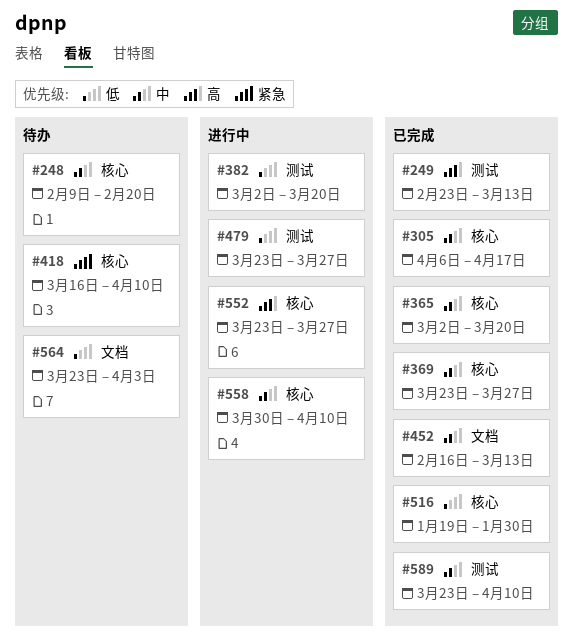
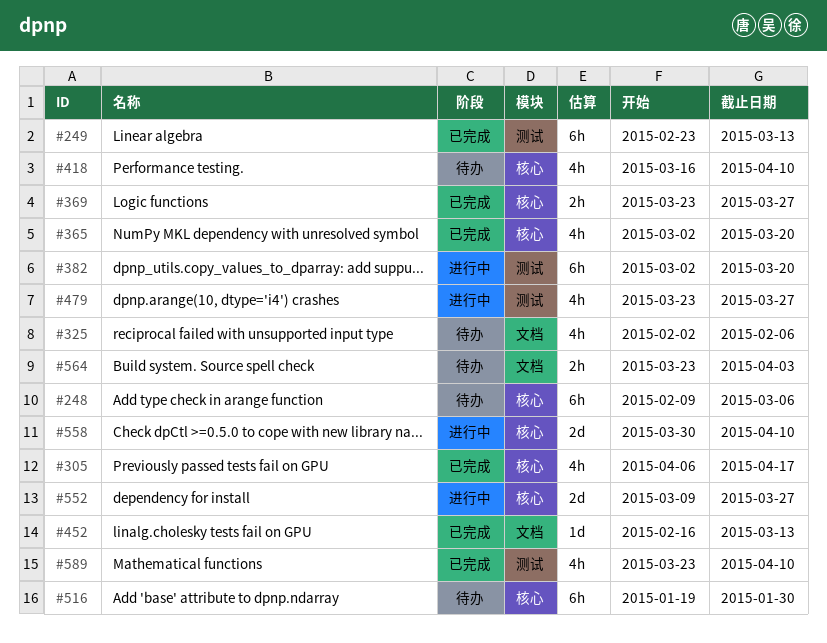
#248, due: Feb 20 -> Mar 6
#325: none -> present
#516, status: 已完成 -> 待办
#552, start: Mar 23 -> Mar 9

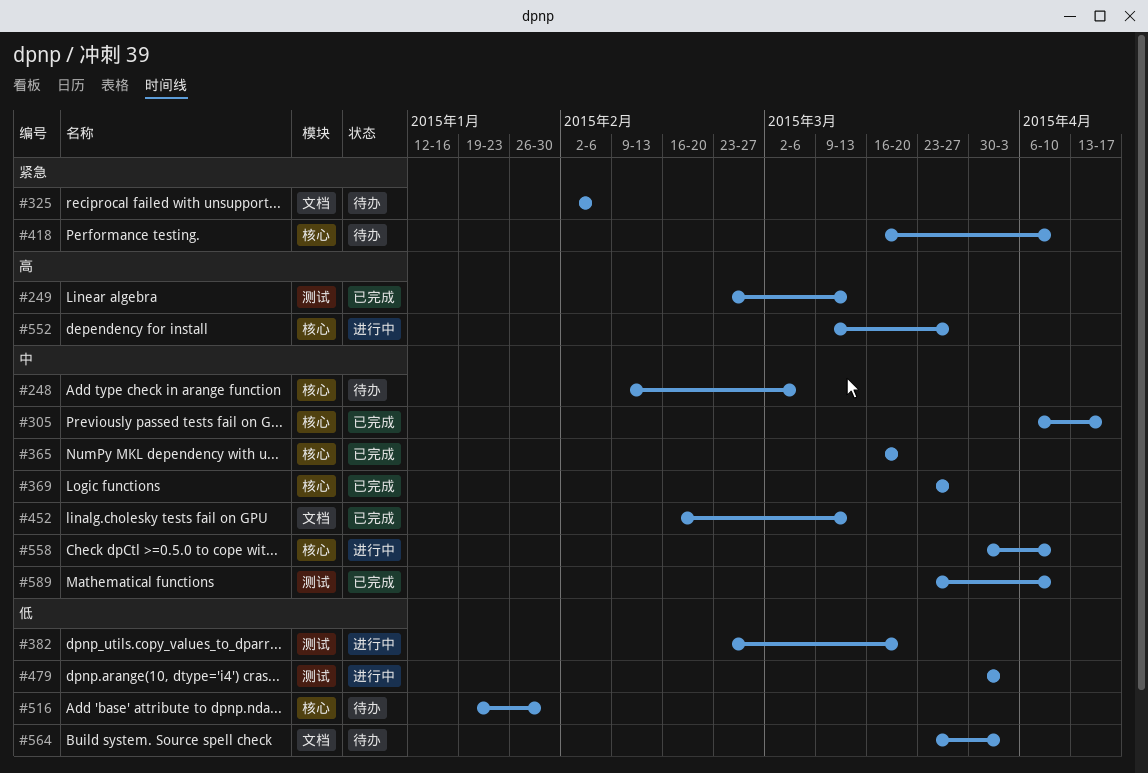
#365, start: Mar 2 -> Mar 16
#382, start: Mar 2 -> Feb 23
#479, start: Mar 23 -> Mar 30
#479, due: Mar 27 -> Apr 3

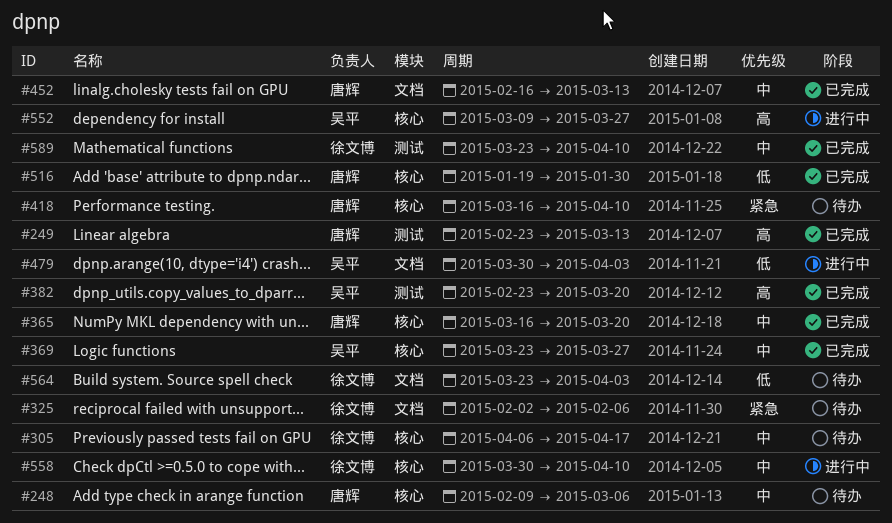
#305, status: 已完成 -> 待办
#382, status: 进行中 -> 已完成
#382, priority: 低 -> 高
#479, label: 测试 -> 文档
#516, status: 待办 -> 已完成

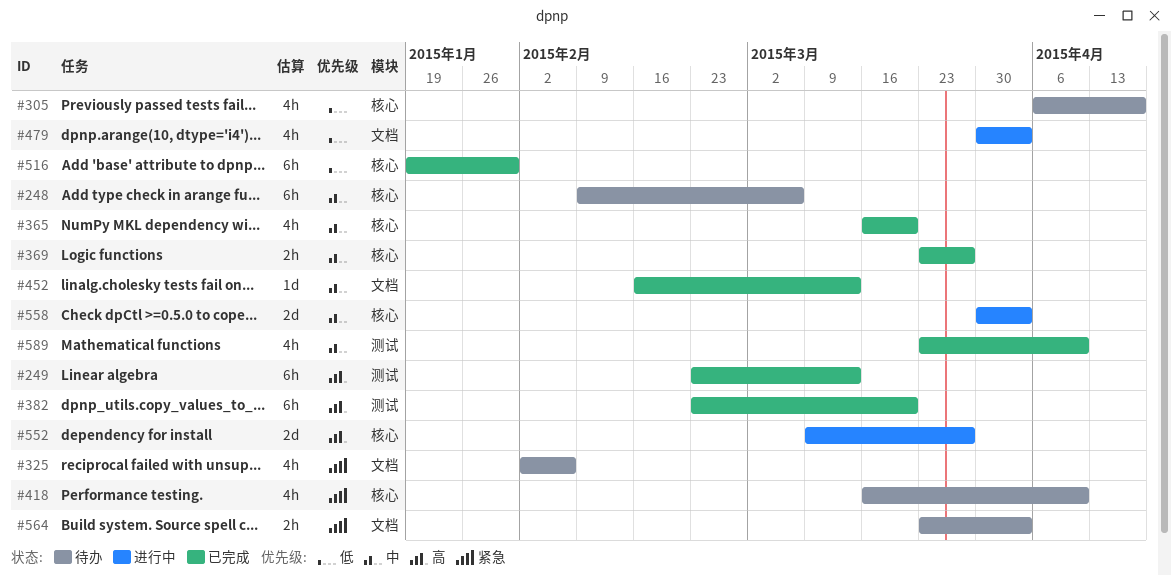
#305, priority: 中 -> 低
#558, due: Apr 10 -> Apr 3
#564, priority: 低 -> 紧急

